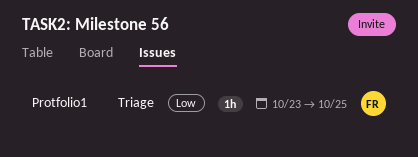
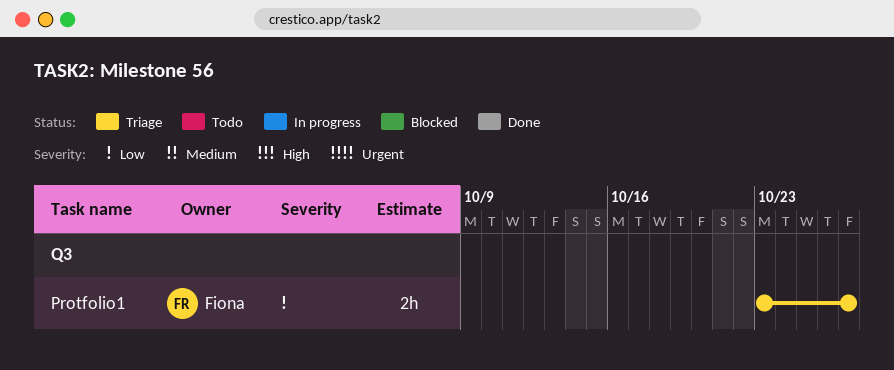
Protfolio1, estimate: 1h -> 2h
Protfolio1, due: Oct 25 -> Oct 27

